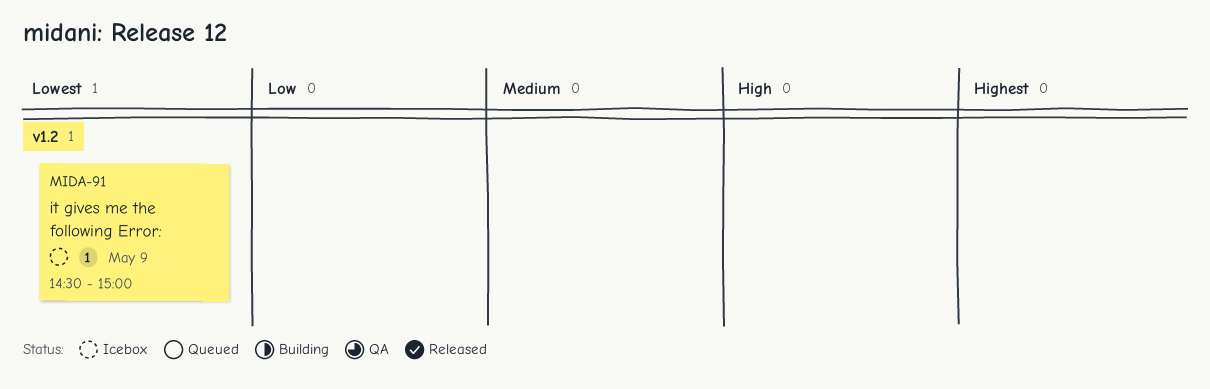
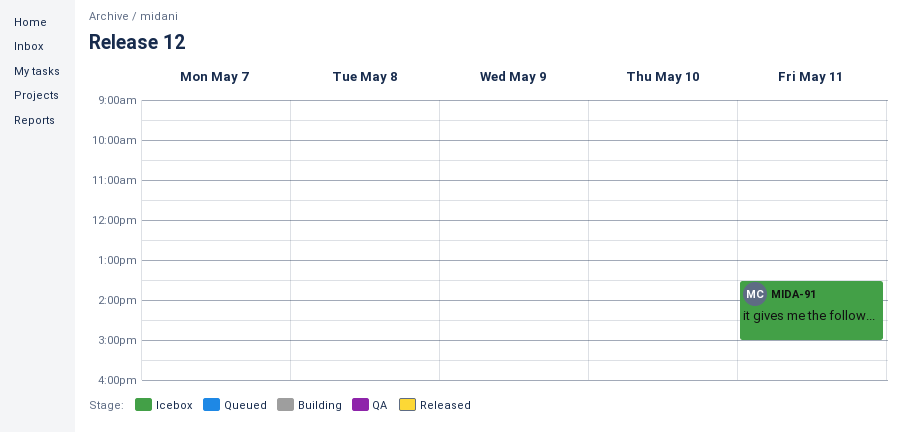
MIDA-91, day: May 9 -> May 11
MIDA-91, begins: 14:30 -> 13:30

